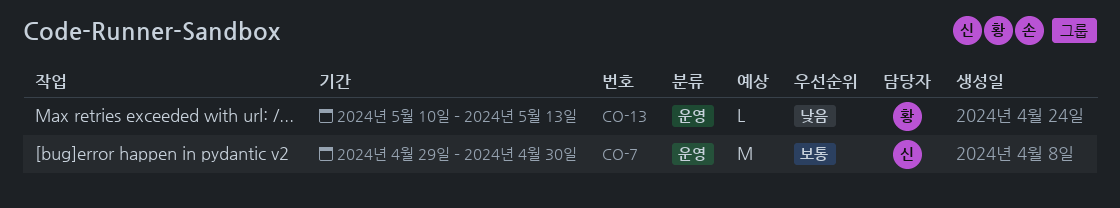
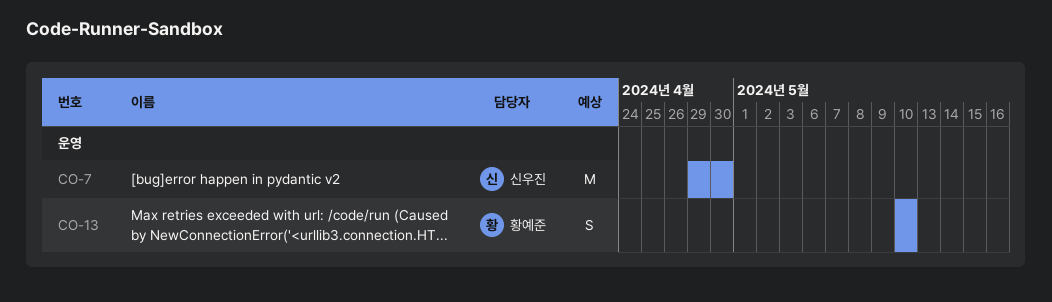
CO-13, estimate: L -> S
CO-13, due: May 13 -> May 10

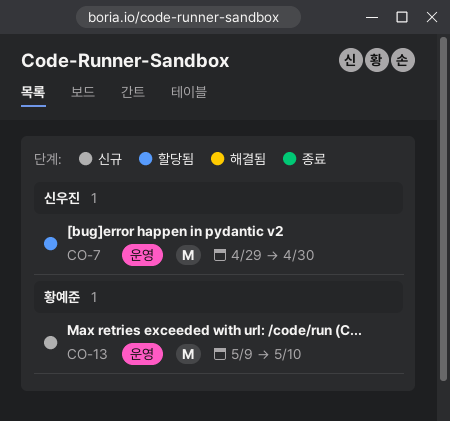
CO-13, estimate: S -> M
CO-13, start: May 10 -> May 9

